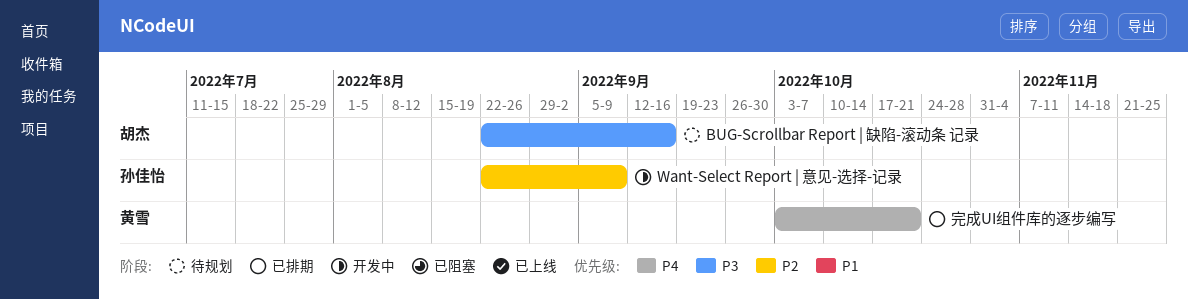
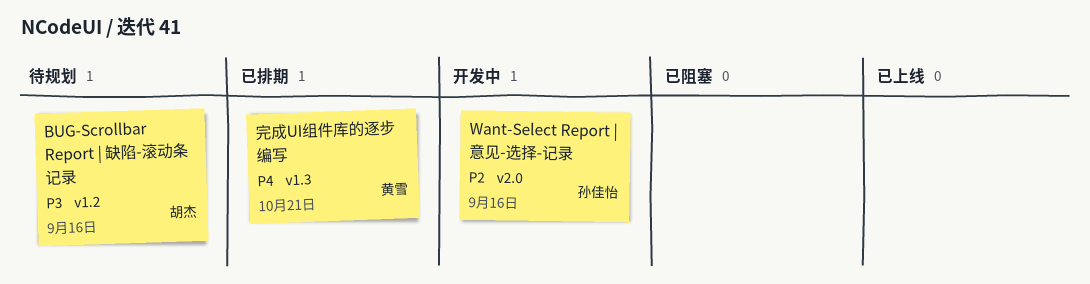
Want-Select Report | 意见-选择-记录, due: Sep 9 -> Sep 16

